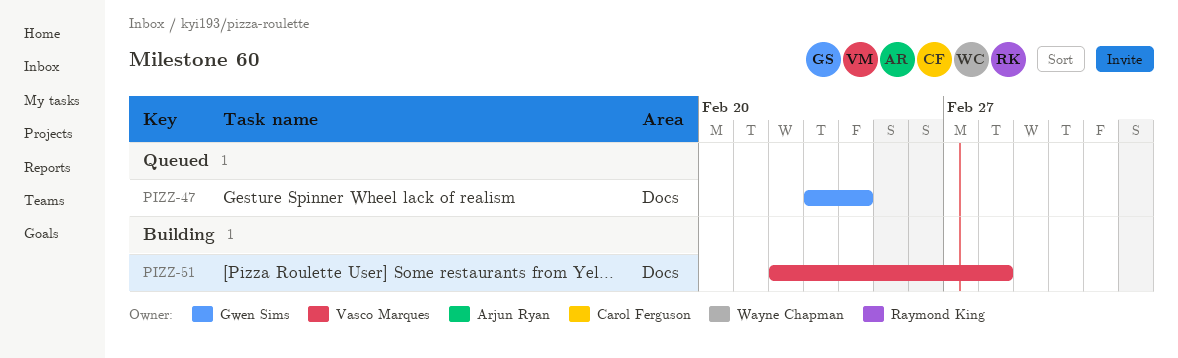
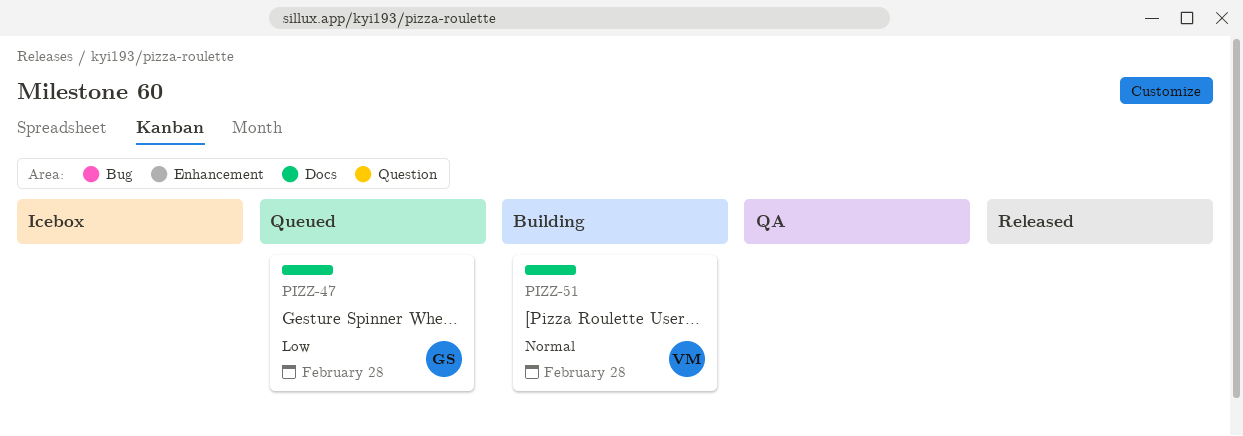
PIZZ-47, due: Feb 24 -> Feb 28

